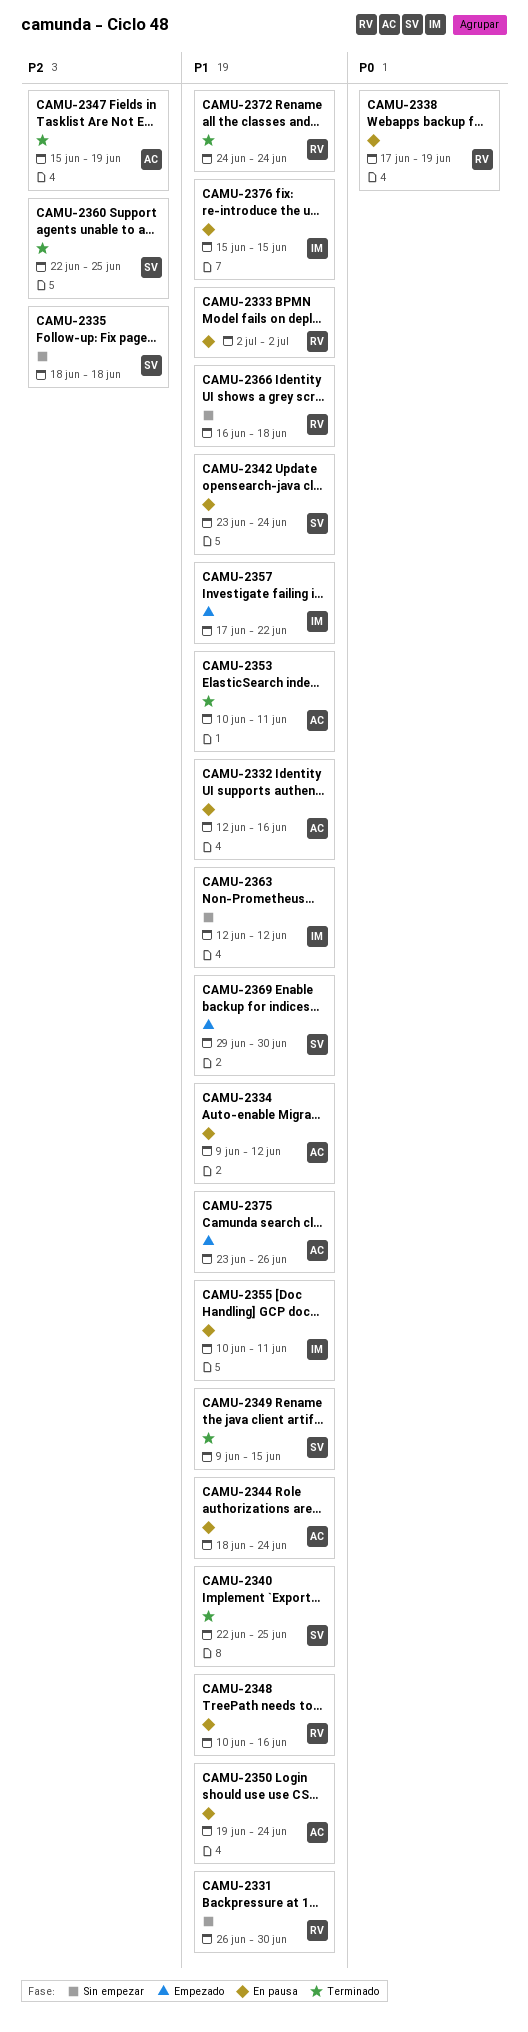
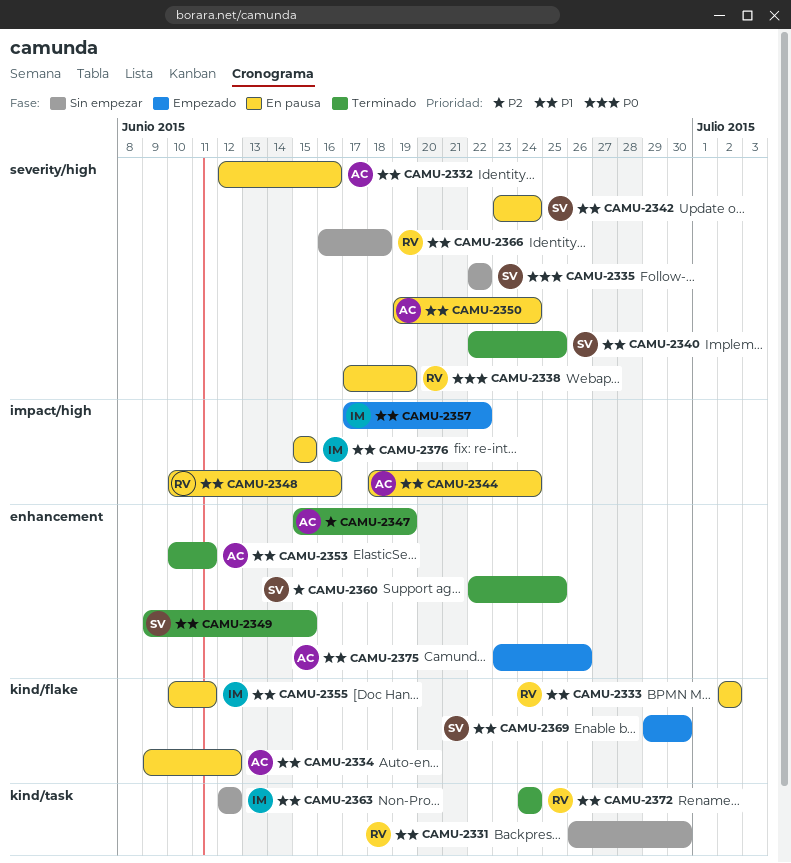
CAMU-2335, priority: P2 -> P0
CAMU-2335, start: Jun 18 -> Jun 22
CAMU-2335, due: Jun 18 -> Jun 22

